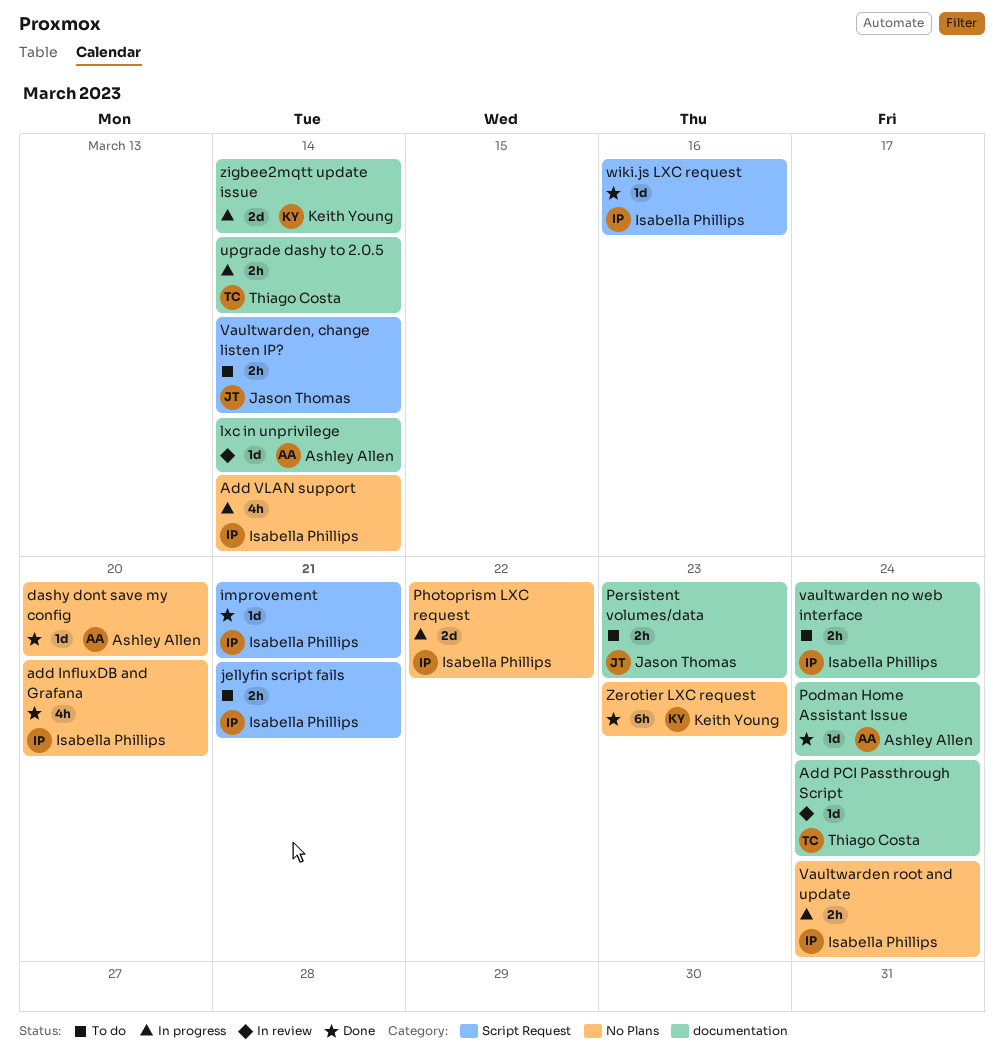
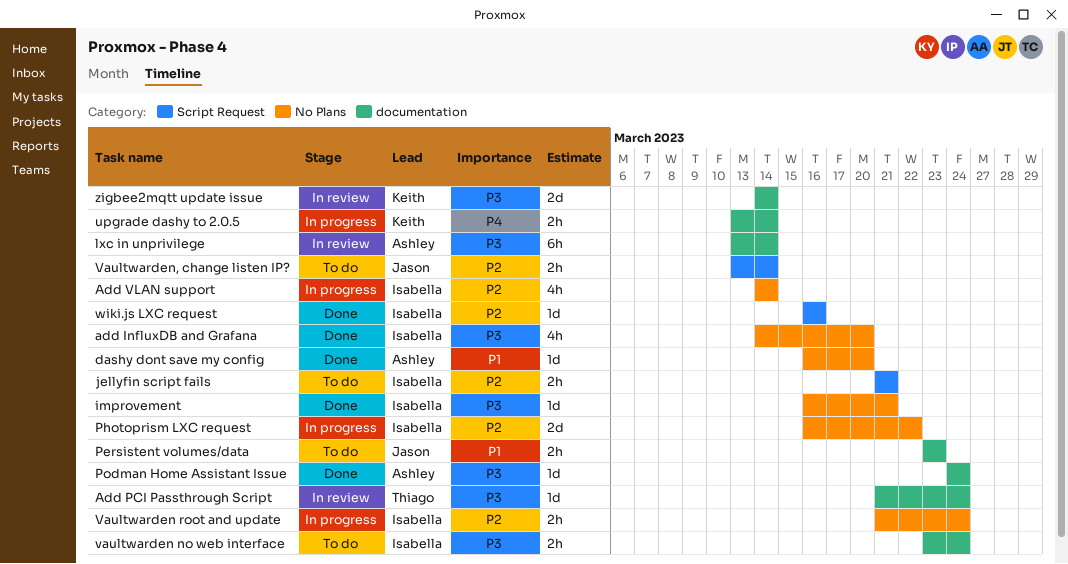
improvement, label: Script Request -> No Plans
lxc in unprivilege, estimate: 1d -> 6h
upgrade dashy to 2.0.5, owner: Thiago Costa -> Keith Young
Zerotier LXC request: present -> none
zigbee2mqtt update issue, status: In progress -> In review

